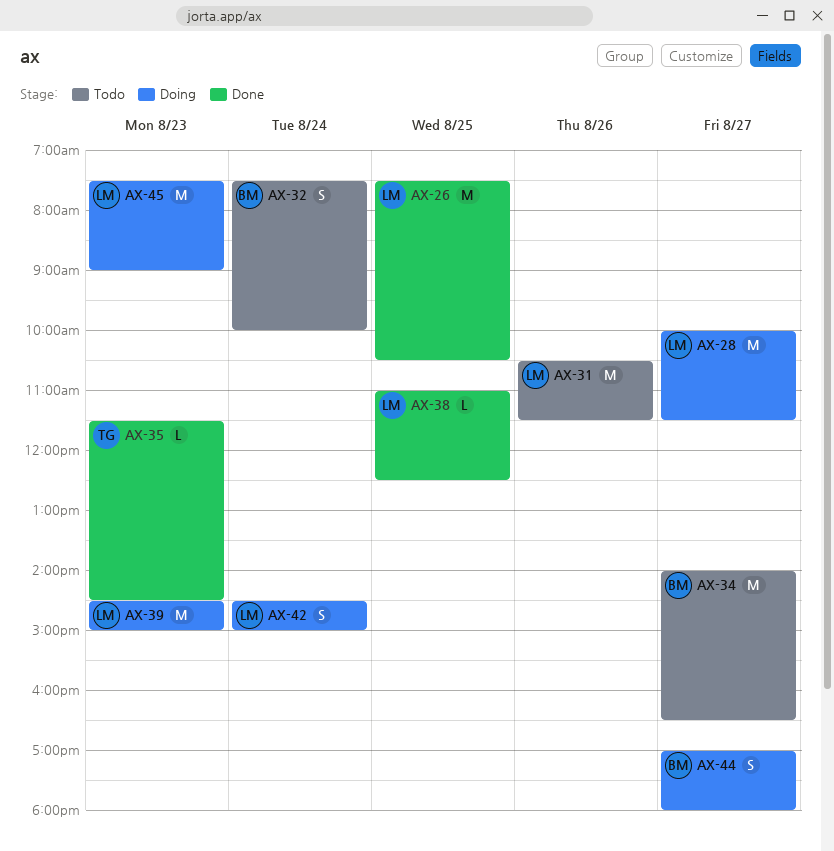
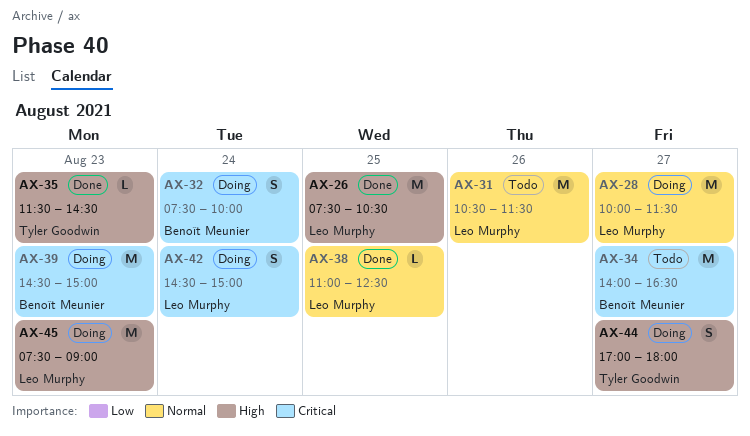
AX-32, status: Todo -> Doing
AX-39, owner: Leo Murphy -> Benoît Meunier
AX-44, owner: Benoît Meunier -> Tyler Goodwin

